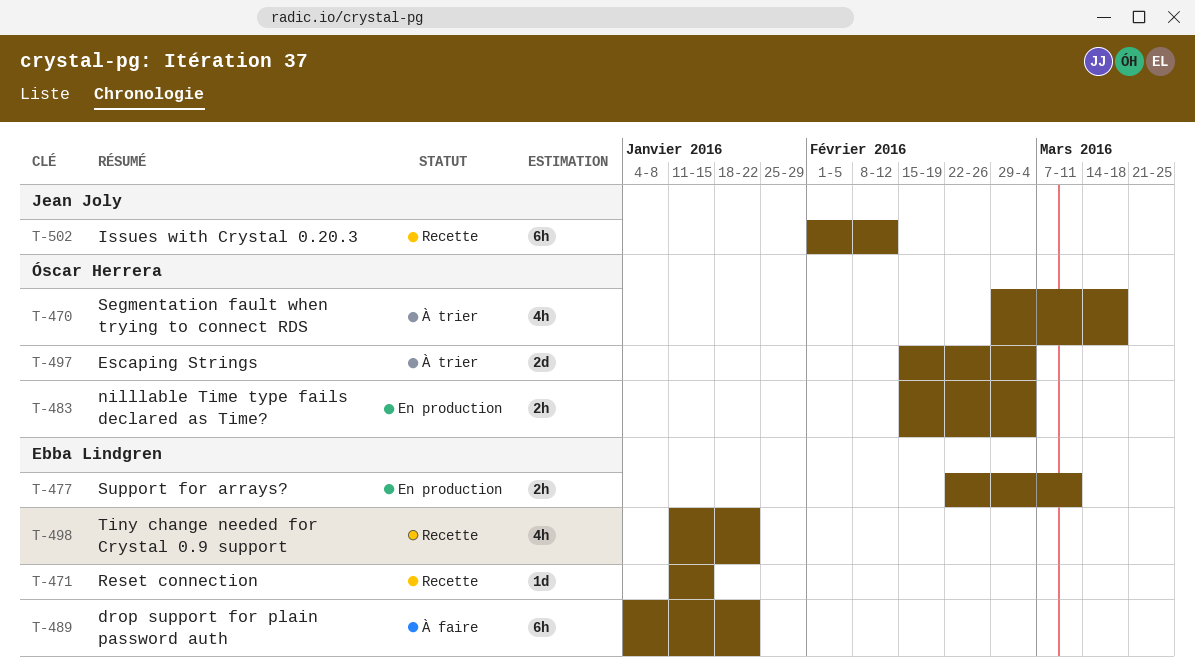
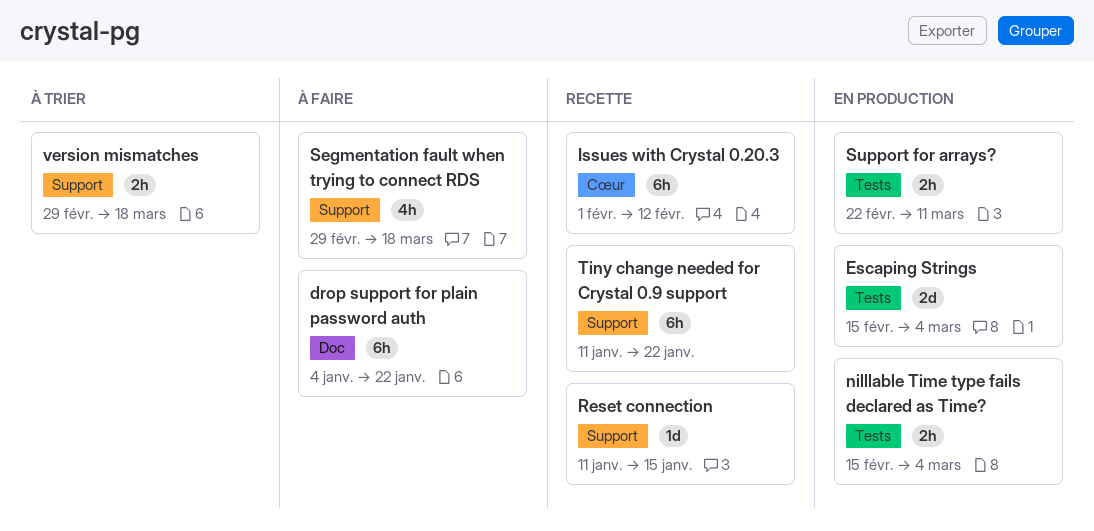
Escaping Strings, status: À trier -> En production
Segmentation fault when trying to connect RDS, status: À trier -> À faire
Tiny change needed for Crystal 0.9 support, estimate: 4h -> 6h
version mismatches: none -> present

